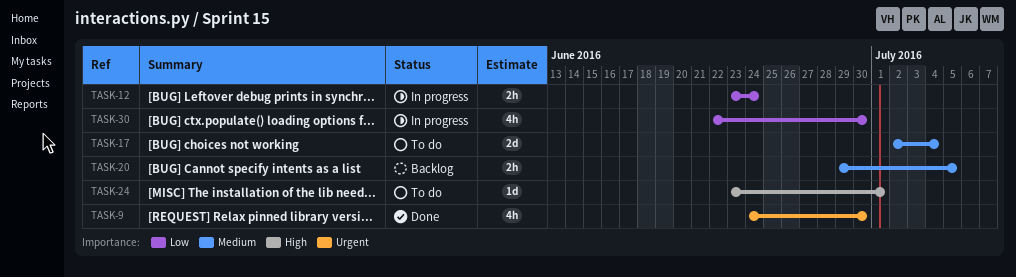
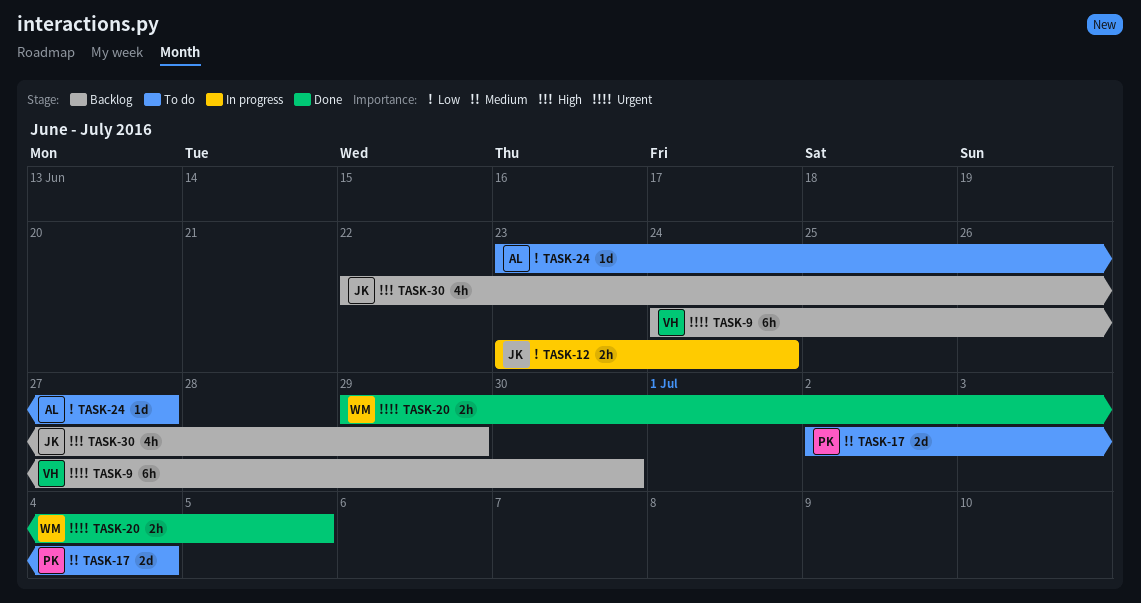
TASK-9, status: Done -> Backlog
TASK-9, estimate: 4h -> 6h
TASK-20, status: Backlog -> Done
TASK-20, priority: Medium -> Urgent
TASK-24, priority: High -> Low
TASK-24, due: Jul 1 -> Jun 27
TASK-30, status: In progress -> Backlog
TASK-30, priority: Low -> High
TASK-30, due: Jun 30 -> Jun 29

